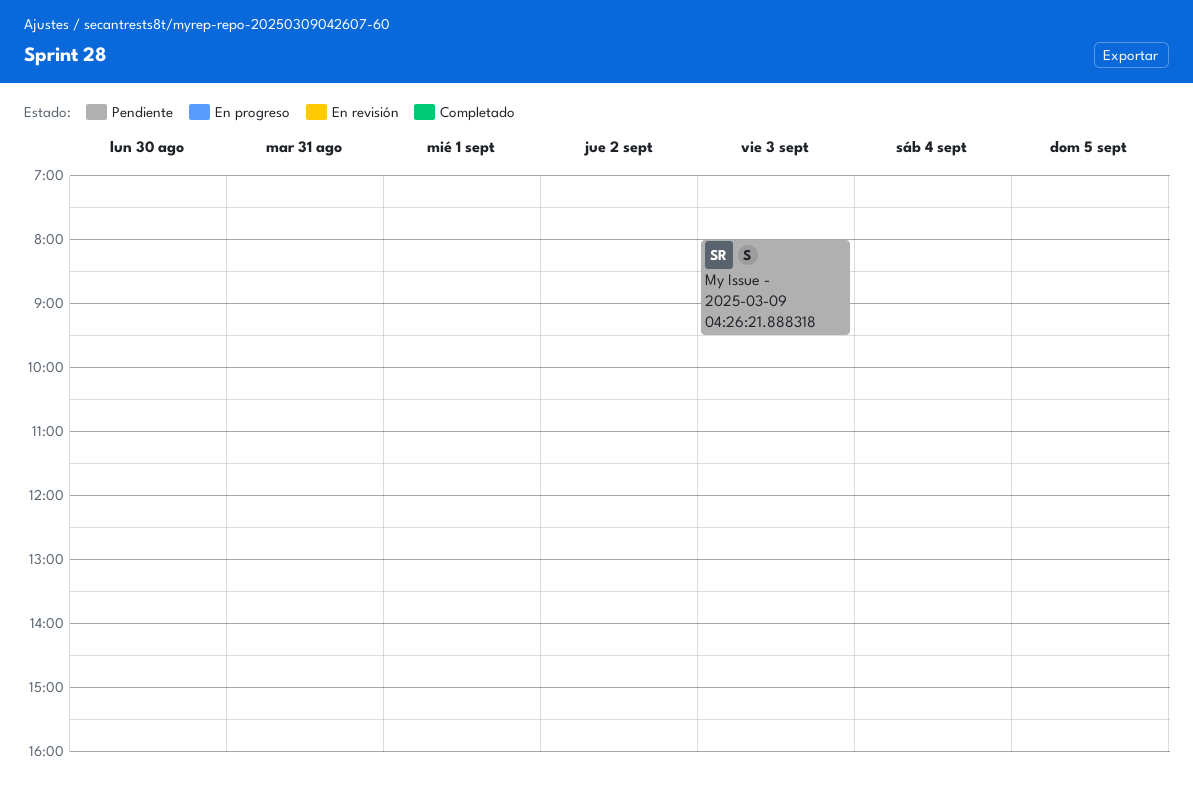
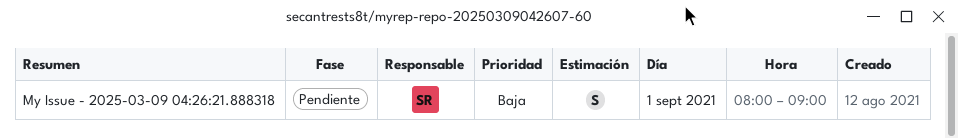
My Issue - 2025-03-09 04:26:21.888318, day: Sep 3 -> Sep 1
My Issue - 2025-03-09 04:26:21.888318, ends: 09:30 -> 09:00

